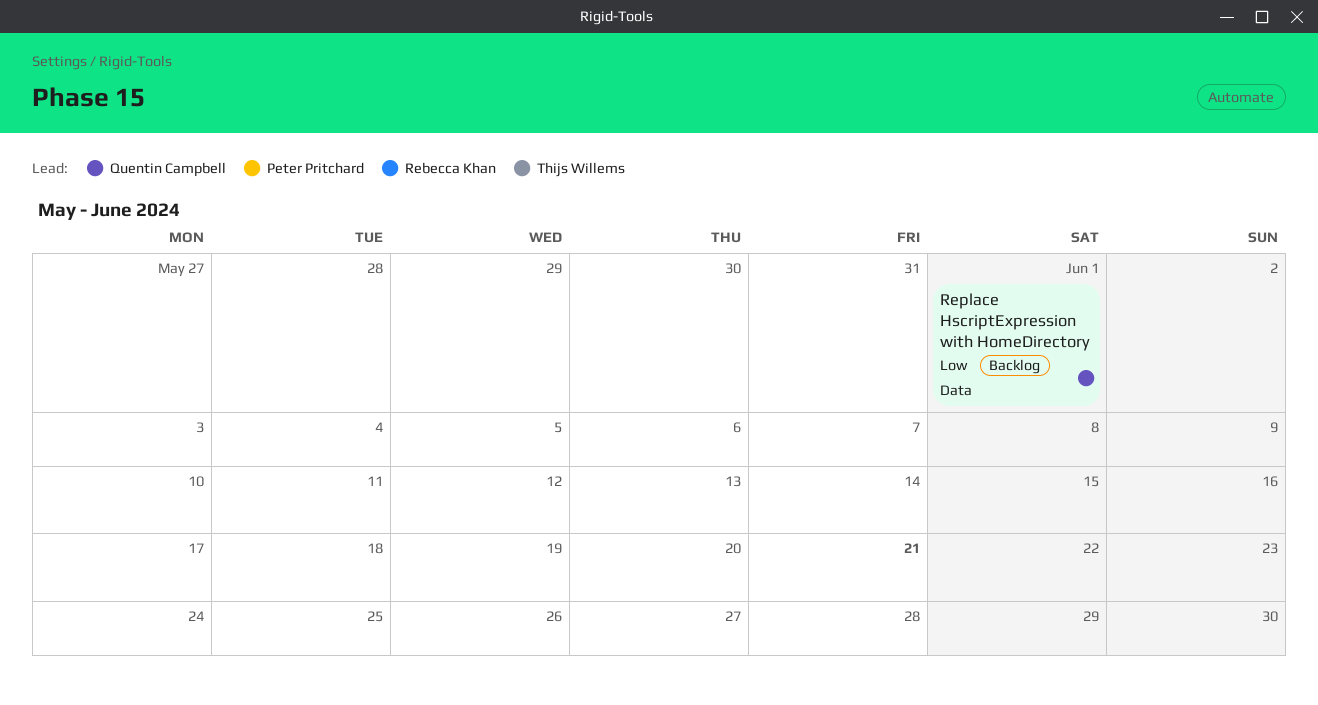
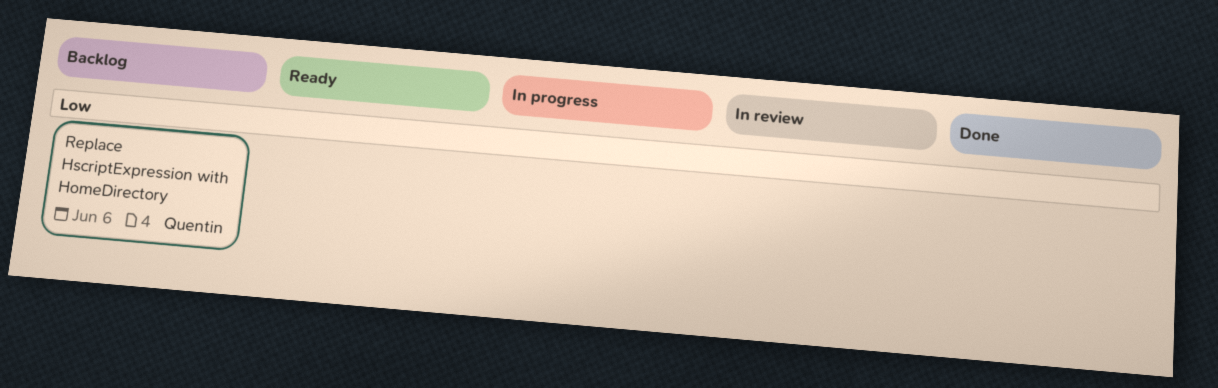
Replace HscriptExpression with HomeDirectory, due: Jun 1 -> Jun 6

